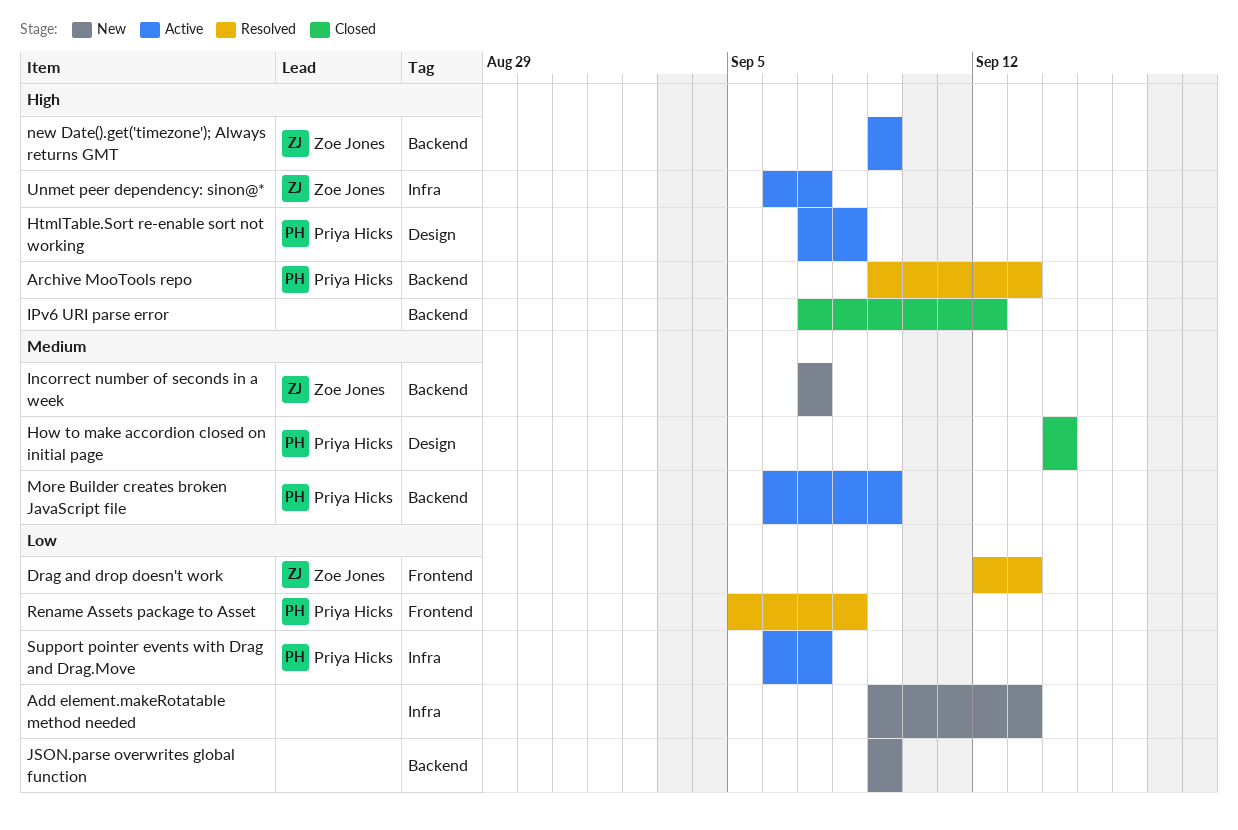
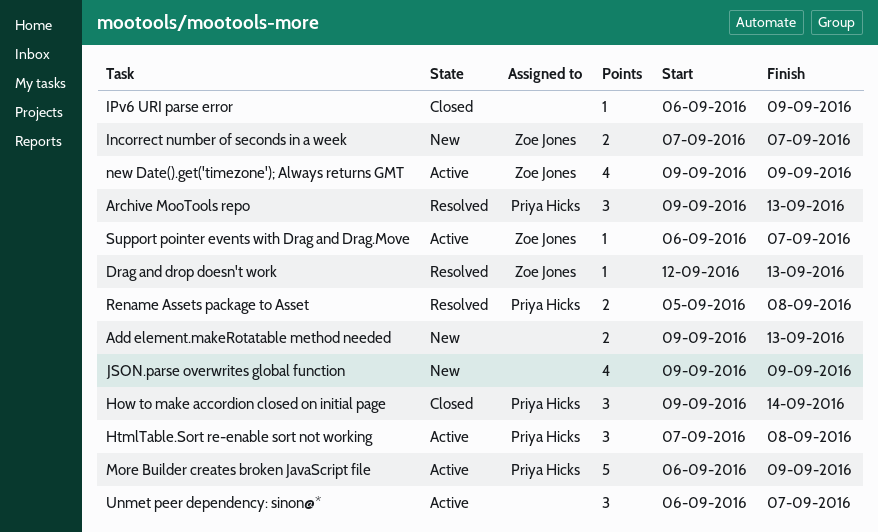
How to make accordion closed on initial page, start: Sep 14 -> Sep 9
IPv6 URI parse error, start: Sep 7 -> Sep 6
IPv6 URI parse error, due: Sep 12 -> Sep 9
Support pointer events with Drag and Drag.Move, owner: Priya Hicks -> Zoe Jones
Unmet peer dependency: sinon@*, owner: Zoe Jones -> none

